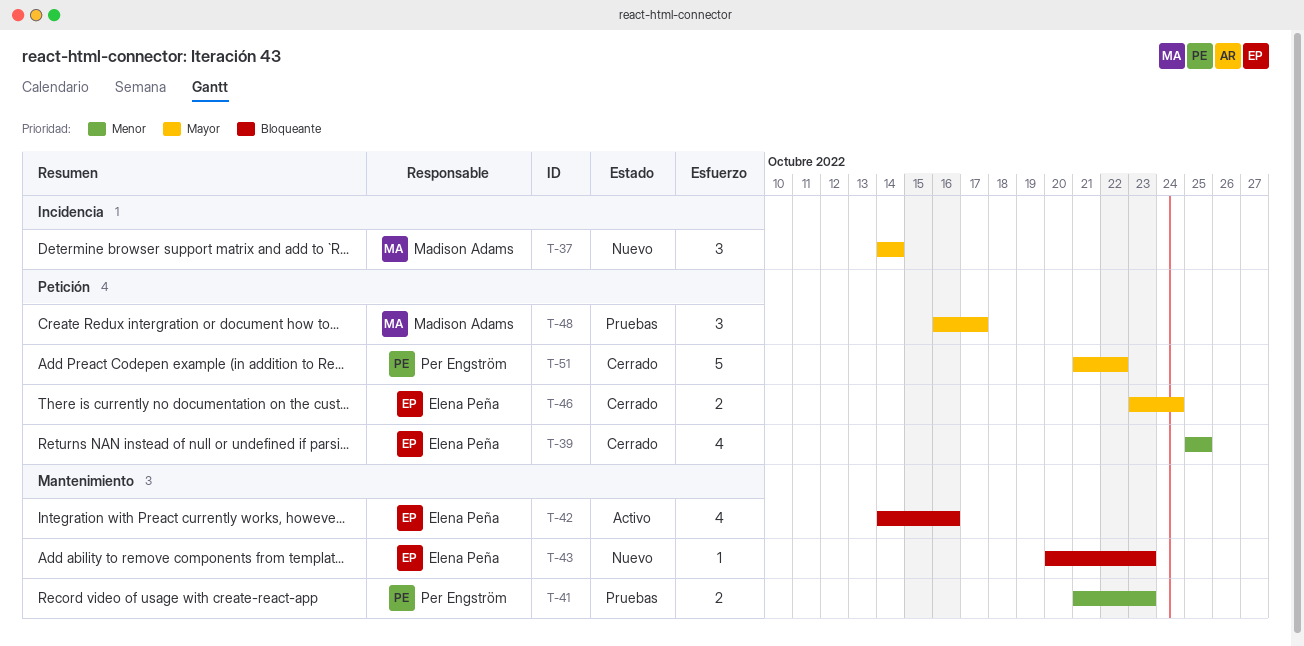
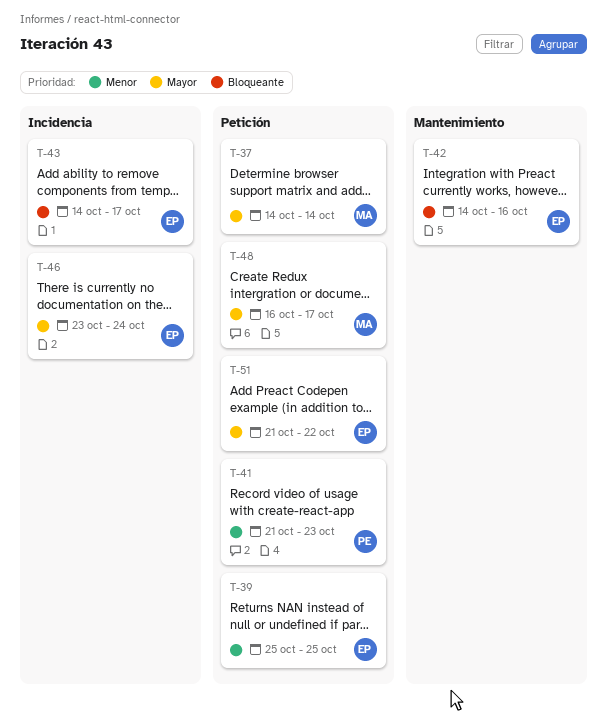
T-37, label: Incidencia -> Petición
T-41, label: Mantenimiento -> Petición
T-43, label: Mantenimiento -> Incidencia
T-43, start: Oct 20 -> Oct 14
T-43, due: Oct 23 -> Oct 17
T-46, label: Petición -> Incidencia
T-51, owner: Per Engström -> Elena Peña

